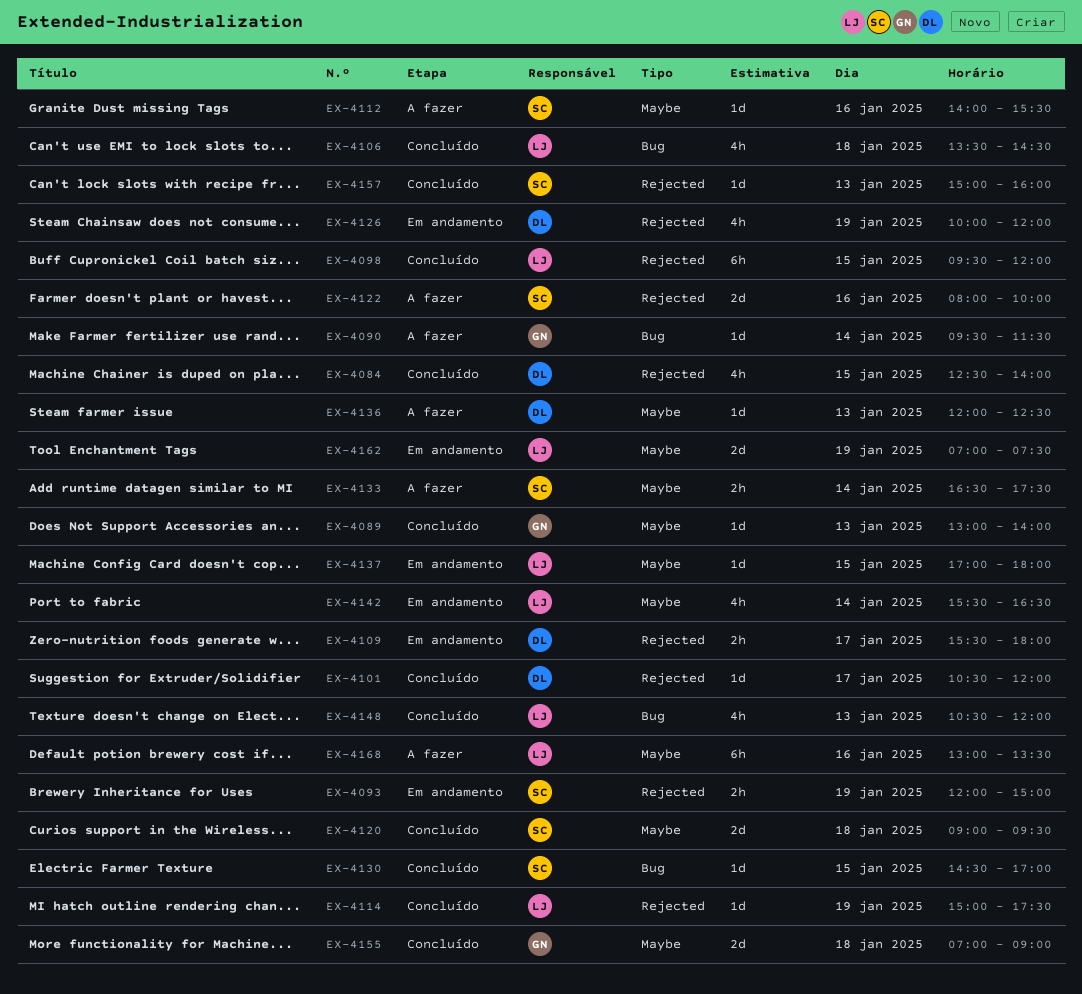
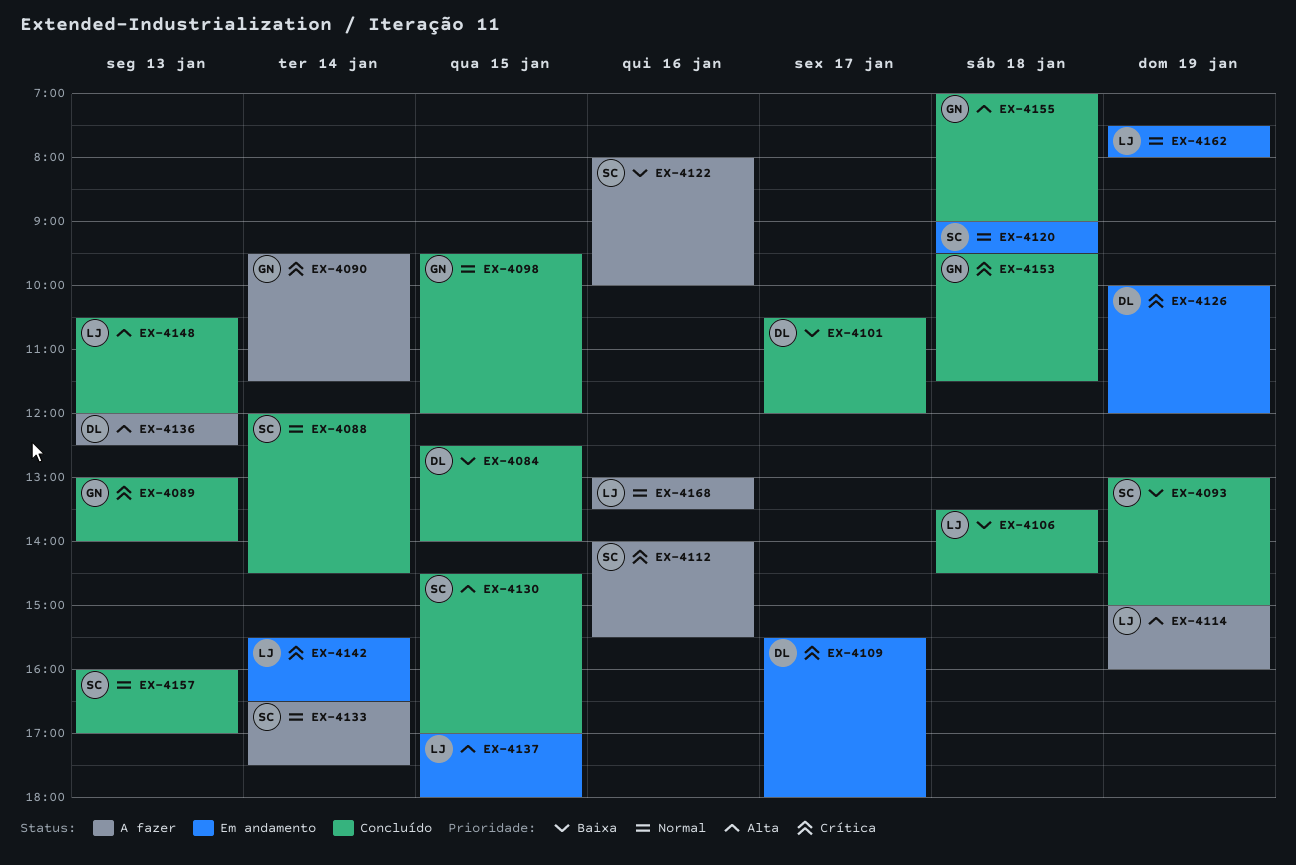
EX-4088: none -> present
EX-4093, status: Em andamento -> Concluído
EX-4093, begins: 12:00 -> 13:00
EX-4098, owner: LJ -> GN
EX-4114, status: Concluído -> A fazer
EX-4114, ends: 17:30 -> 16:00
EX-4120, status: Concluído -> Em andamento
EX-4153: none -> present
EX-4157, begins: 15:00 -> 16:00
EX-4157, ends: 16:00 -> 17:00
EX-4162, begins: 07:00 -> 07:30
EX-4162, ends: 07:30 -> 08:00

